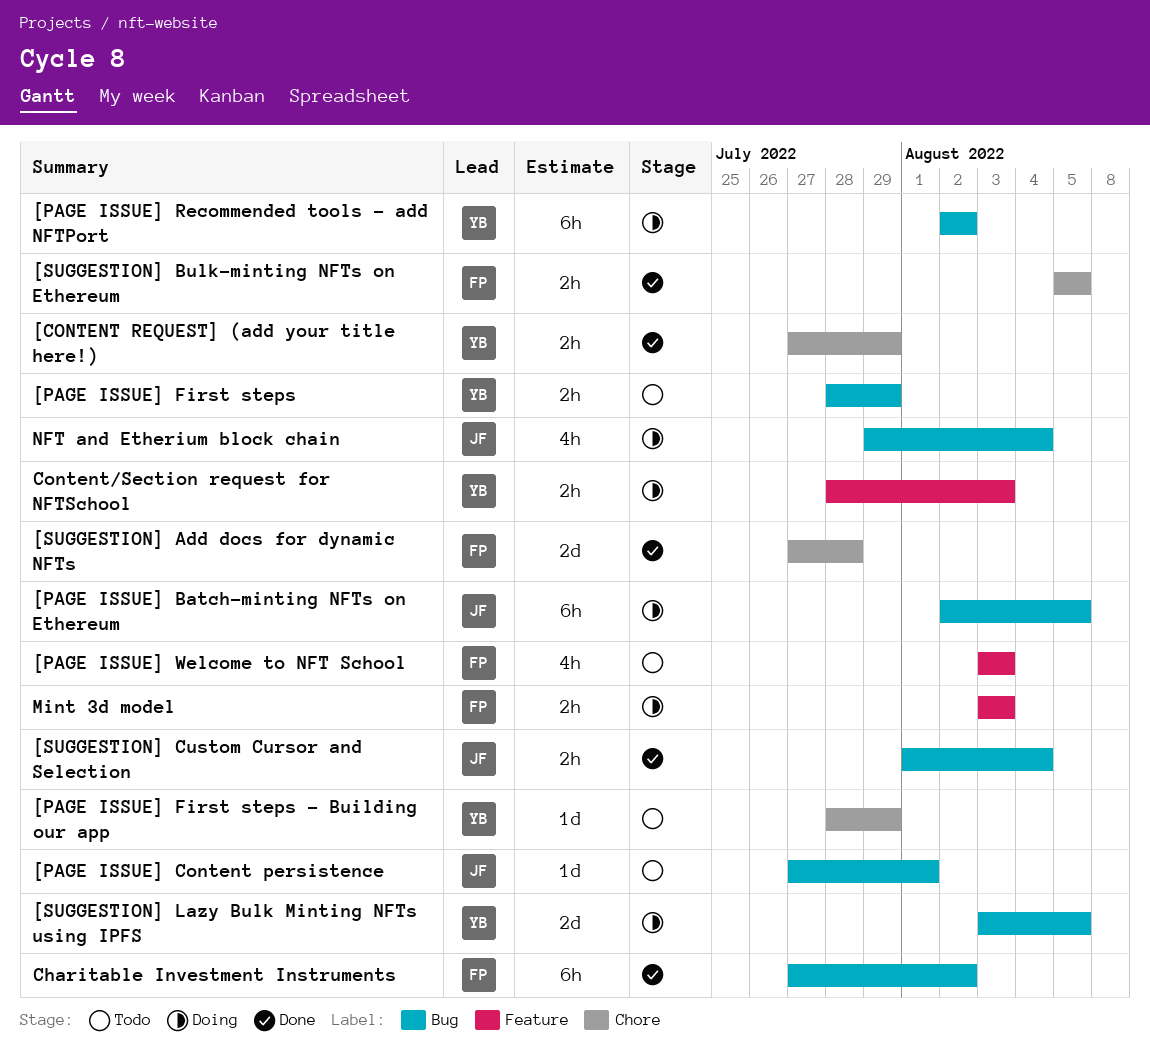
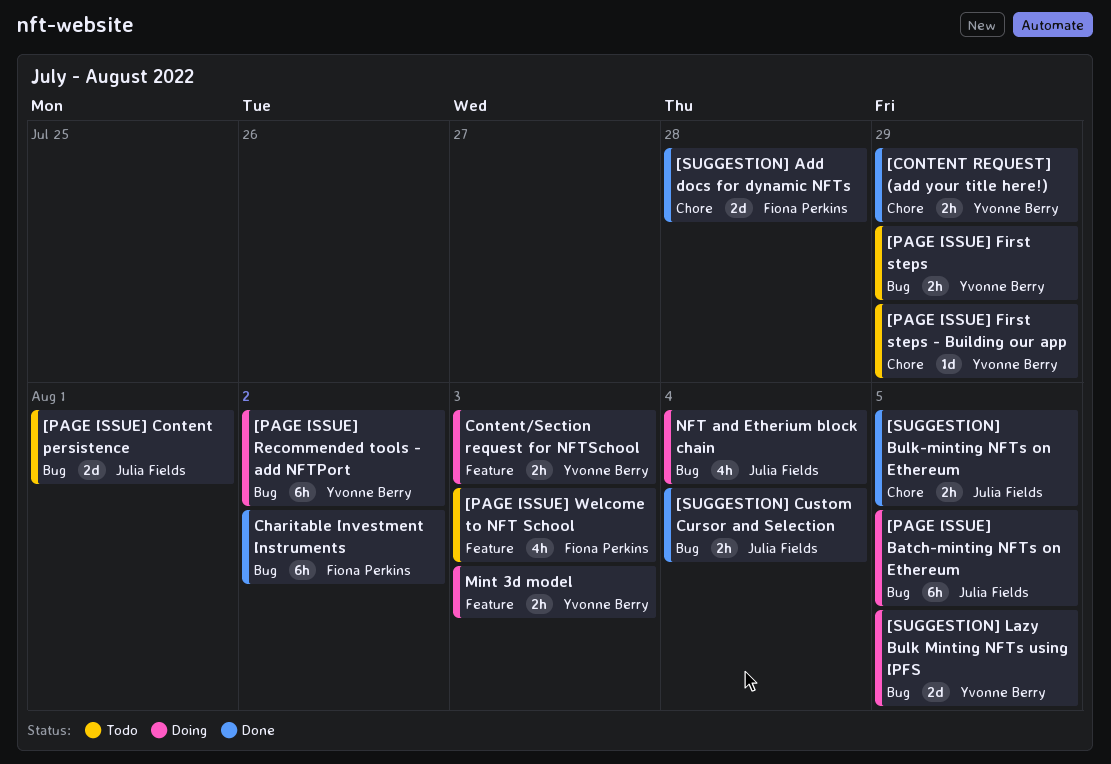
[PAGE ISSUE] Content persistence, estimate: 1d -> 2d
[SUGGESTION] Bulk-minting NFTs on Ethereum, owner: Fiona Perkins -> Julia Fields
Mint 3d model, owner: Fiona Perkins -> Yvonne Berry

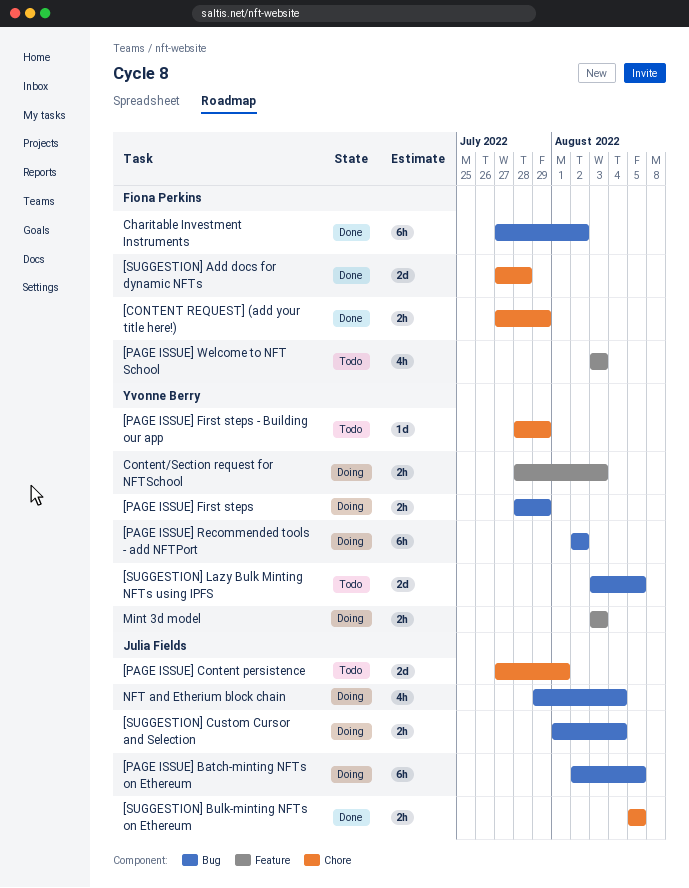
[CONTENT REQUEST] (add your title here!), owner: Yvonne Berry -> Fiona Perkins
[PAGE ISSUE] Content persistence, label: Bug -> Chore
[PAGE ISSUE] First steps, status: Todo -> Doing
[SUGGESTION] Custom Cursor and Selection, status: Done -> Doing
[SUGGESTION] Lazy Bulk Minting NFTs using IPFS, status: Doing -> Todo

